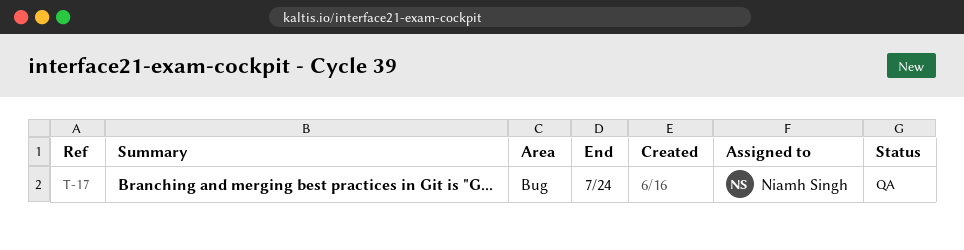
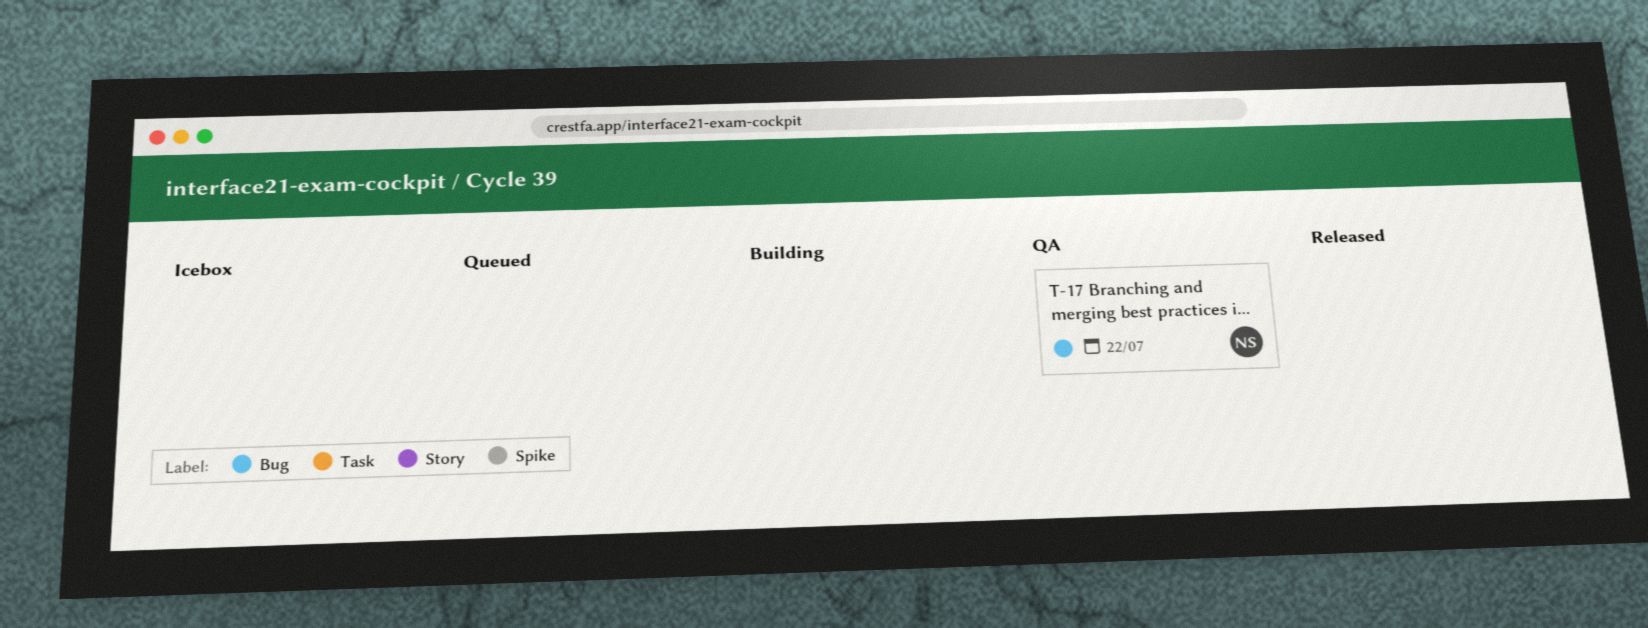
T-17, due: Jul 24 -> Jul 22

